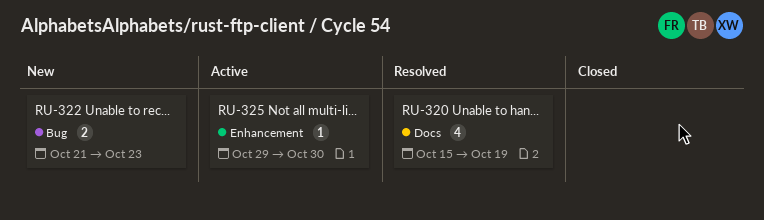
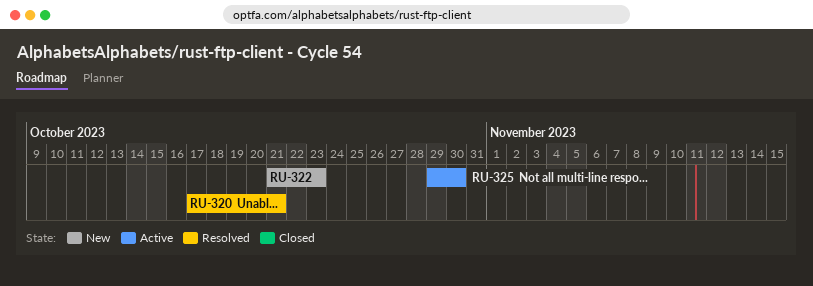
RU-320, start: Oct 15 -> Oct 17
RU-320, due: Oct 19 -> Oct 21

